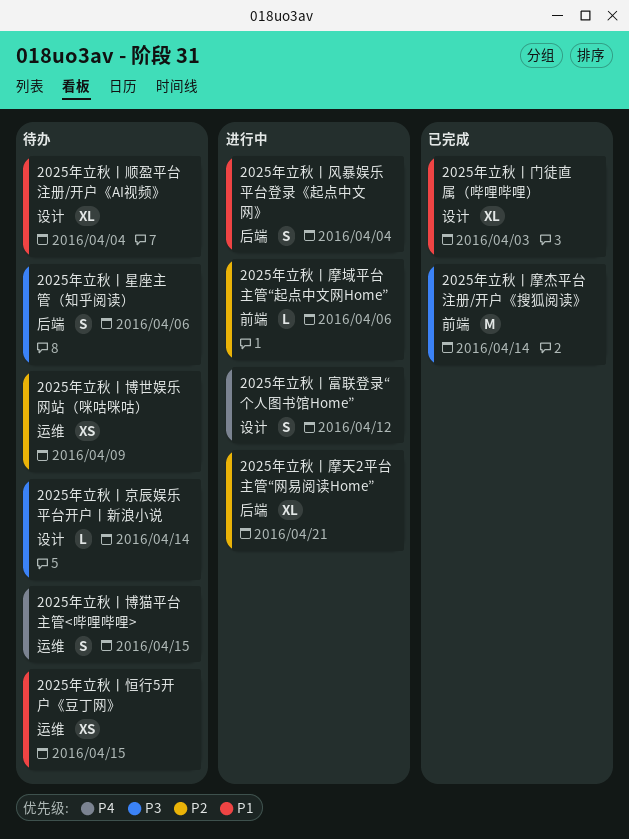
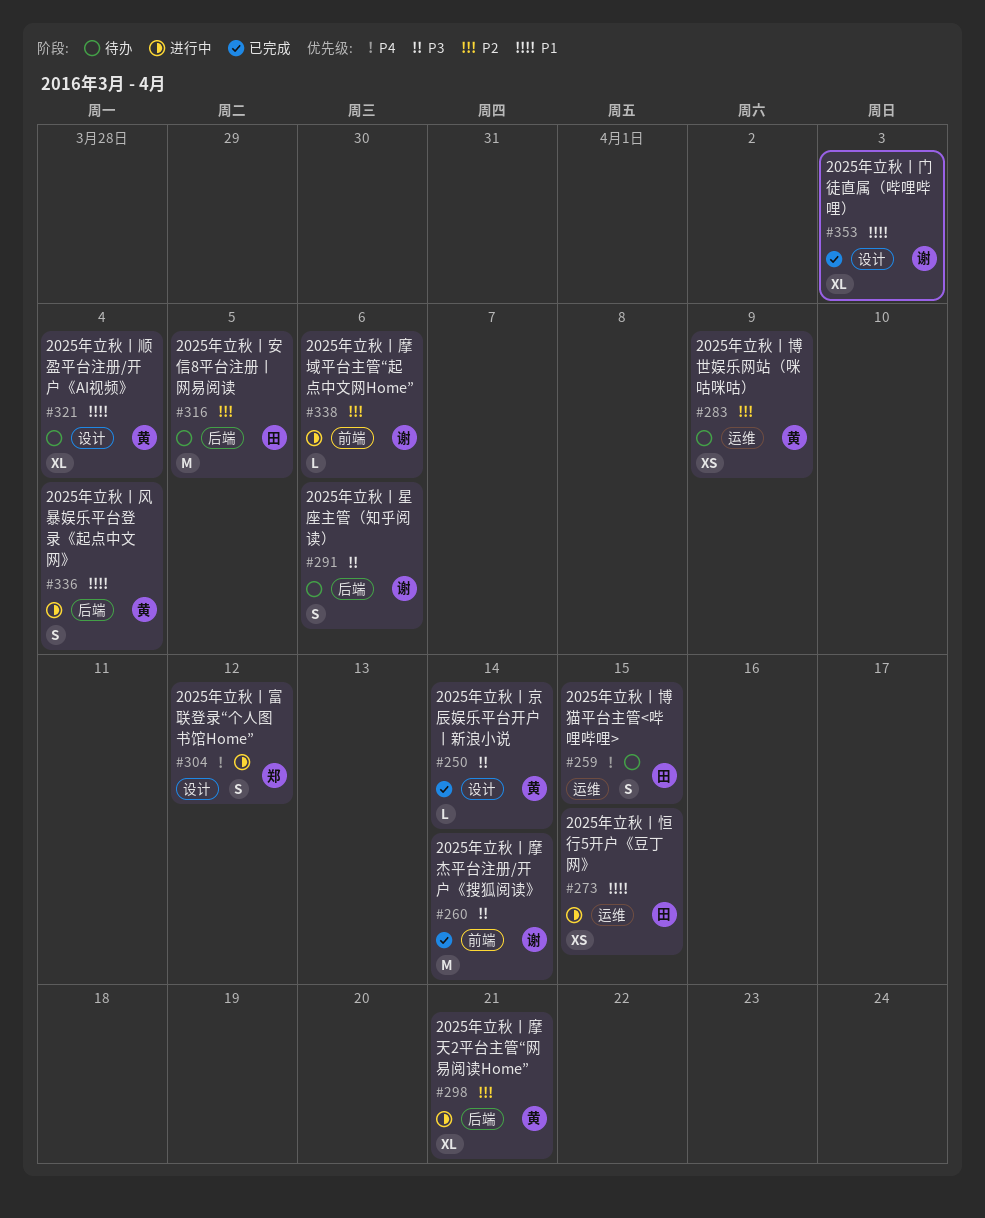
2025年立秋丨京辰娱乐平台开户丨新浪小说, status: 待办 -> 已完成
2025年立秋丨安信8平台注册丨网易阅读: none -> present
2025年立秋丨恒行5开户《豆丁网》, status: 待办 -> 进行中

